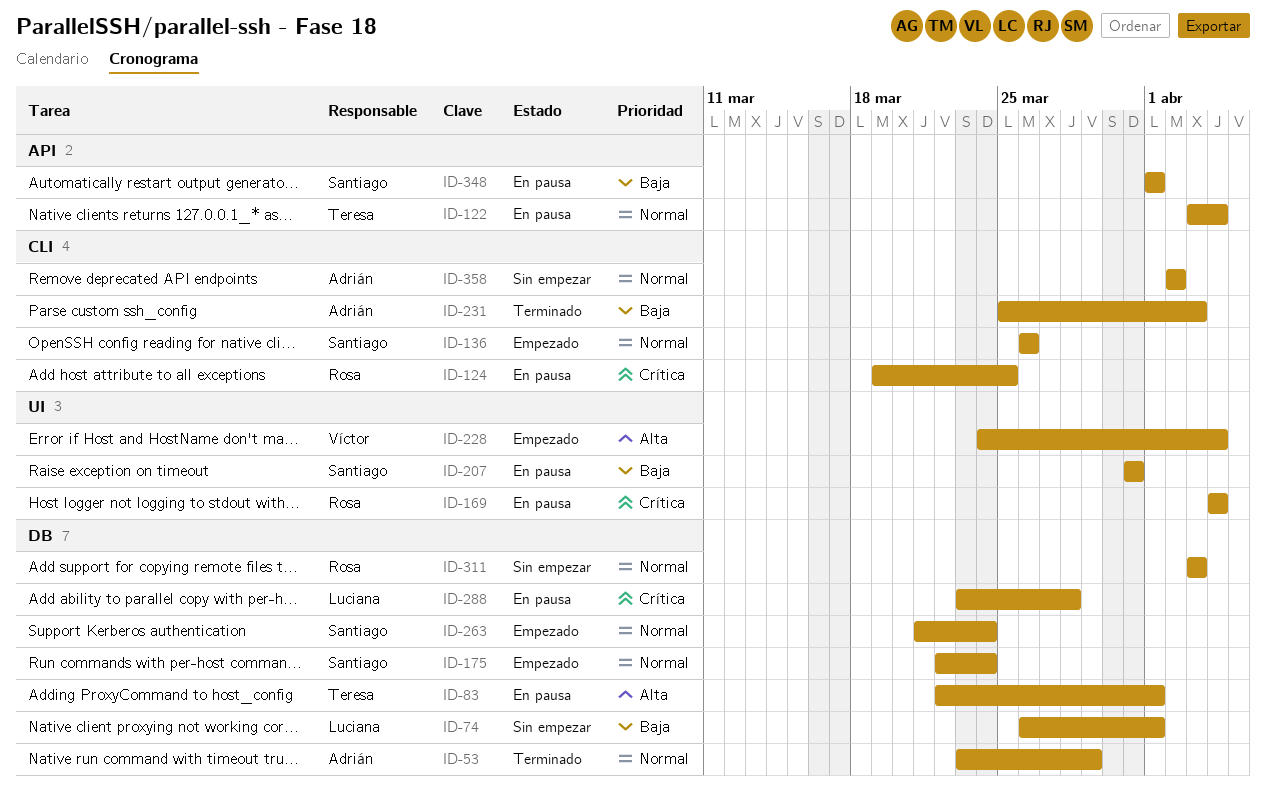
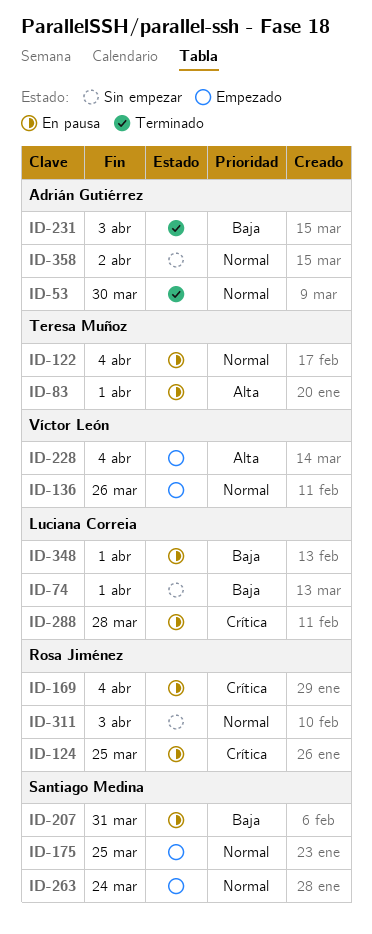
ID-53, due: Mar 29 -> Mar 30
ID-136, owner: Santiago Medina -> Víctor León
ID-175, due: Mar 24 -> Mar 25
ID-348, owner: Santiago Medina -> Luciana Correia

